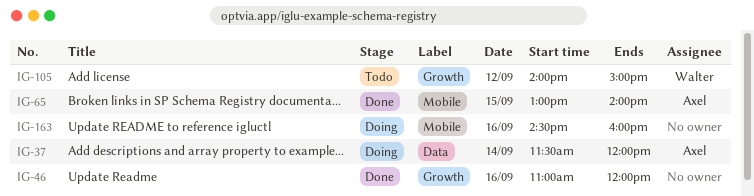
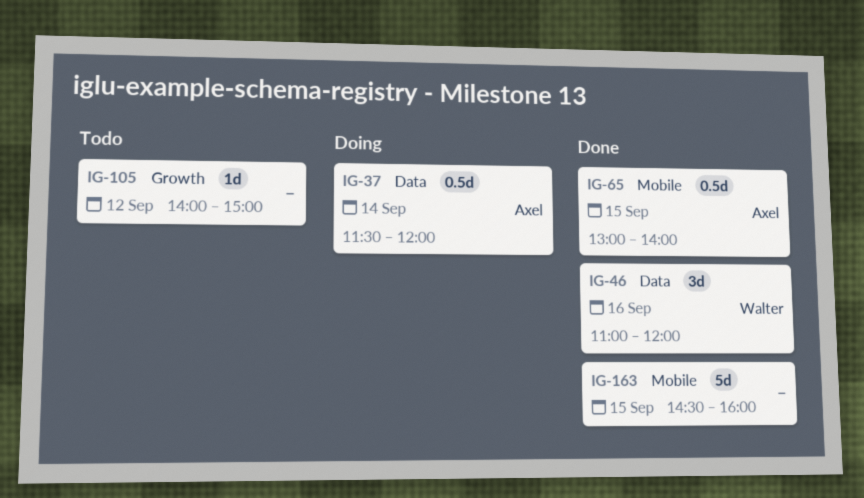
IG-46, owner: none -> Walter
IG-46, label: Growth -> Data
IG-105, owner: Walter -> none
IG-163, status: Doing -> Done
IG-163, day: Sep 16 -> Sep 15

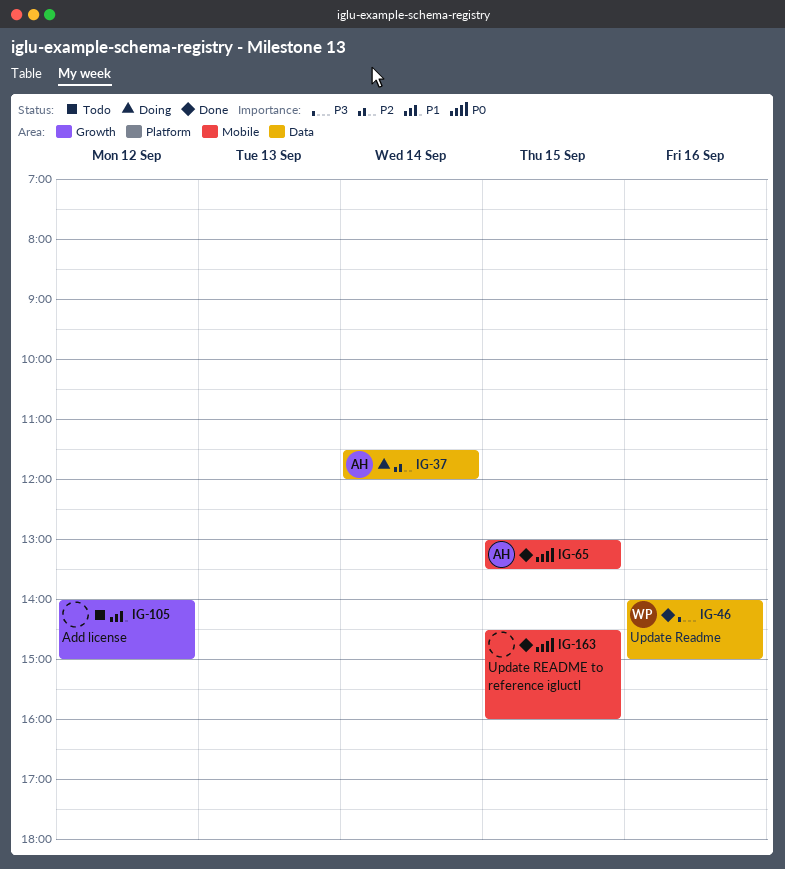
IG-46, begins: 11:00 -> 14:00
IG-46, ends: 12:00 -> 15:00
IG-65, ends: 14:00 -> 13:30

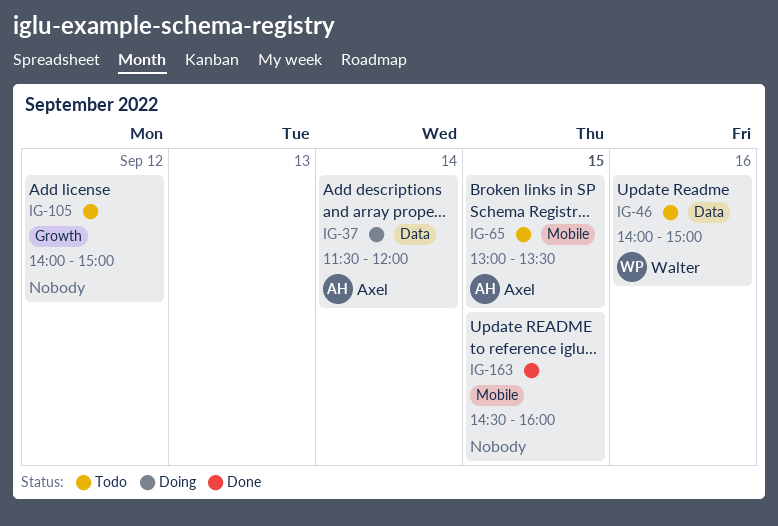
IG-46, status: Done -> Todo
IG-65, status: Done -> Todo

